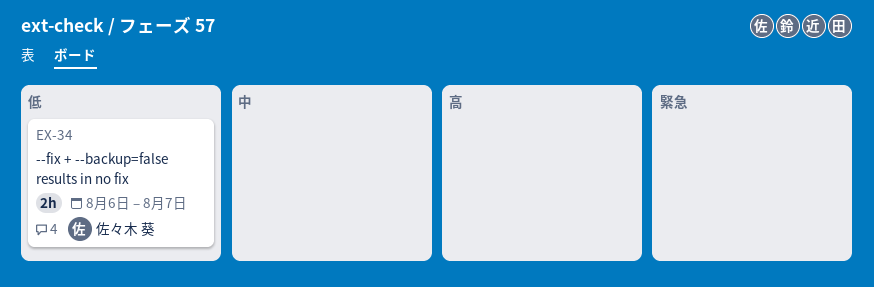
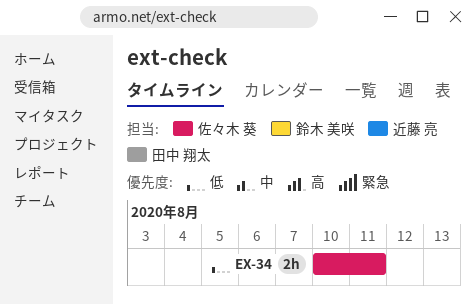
EX-34, start: Aug 6 -> Aug 10
EX-34, due: Aug 7 -> Aug 11

